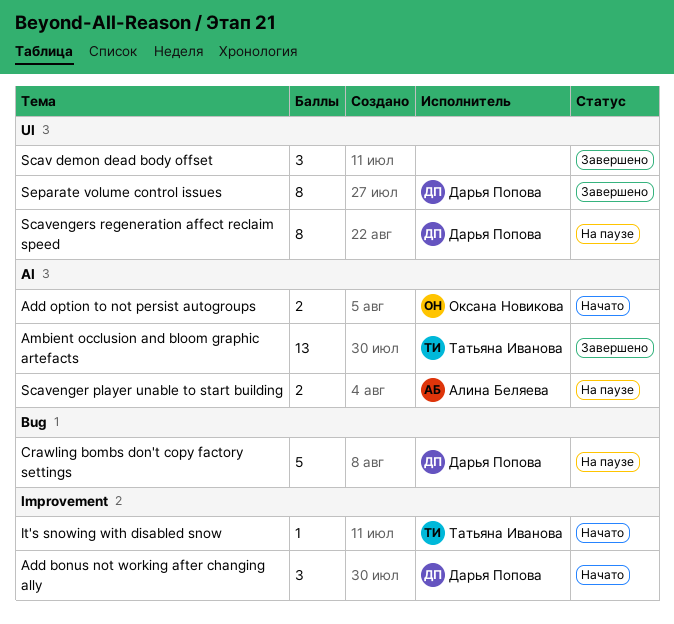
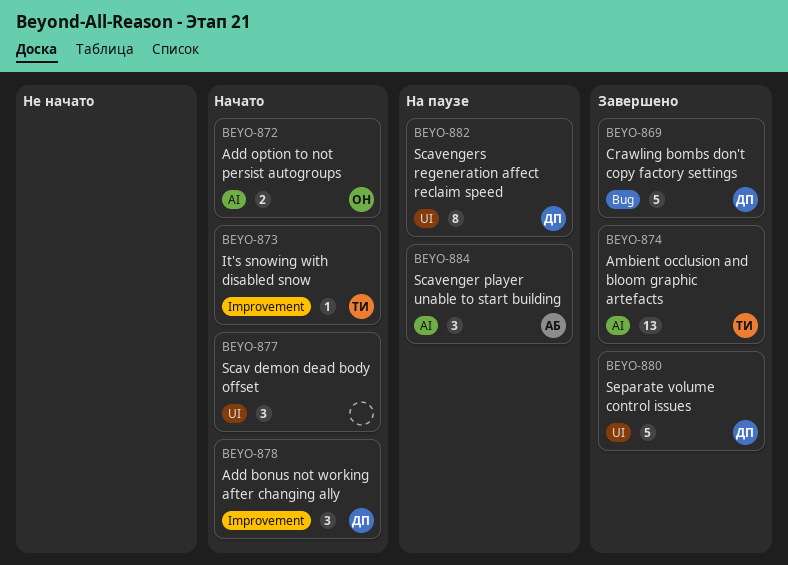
Crawling bombs don't copy factory settings, status: На паузе -> Завершено
Scav demon dead body offset, status: Завершено -> Начато
Scavenger player unable to start building, estimate: 2 -> 3
Separate volume control issues, estimate: 8 -> 5

